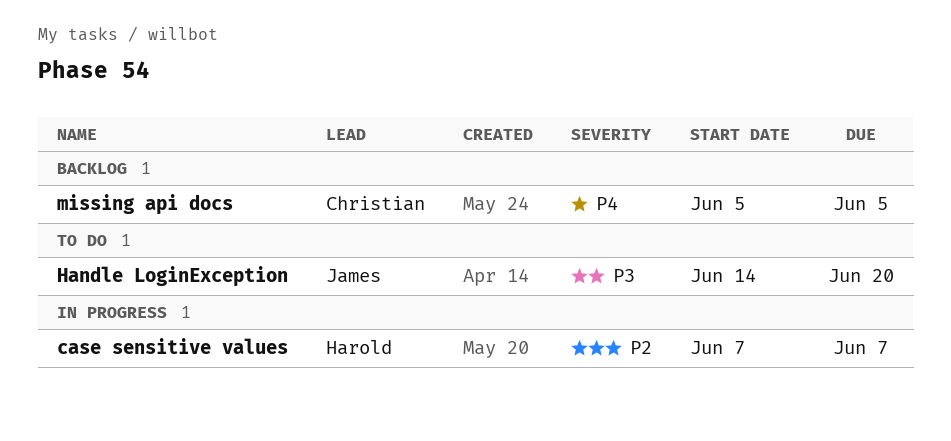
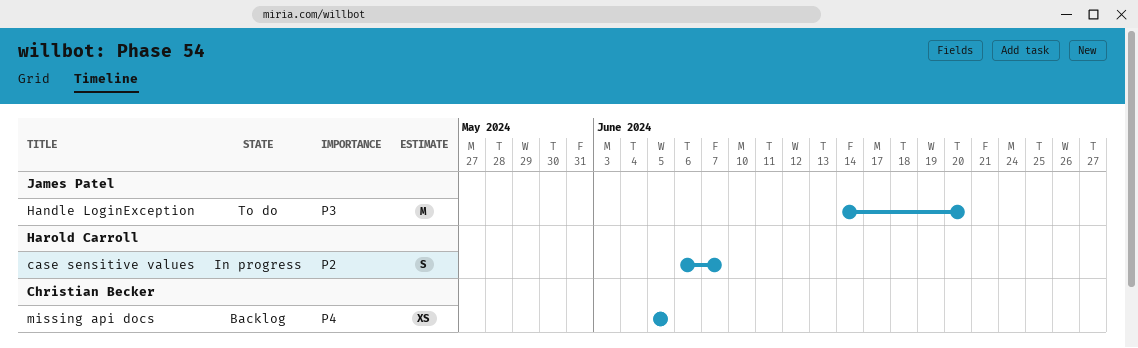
case sensitive values, start: Jun 7 -> Jun 6

